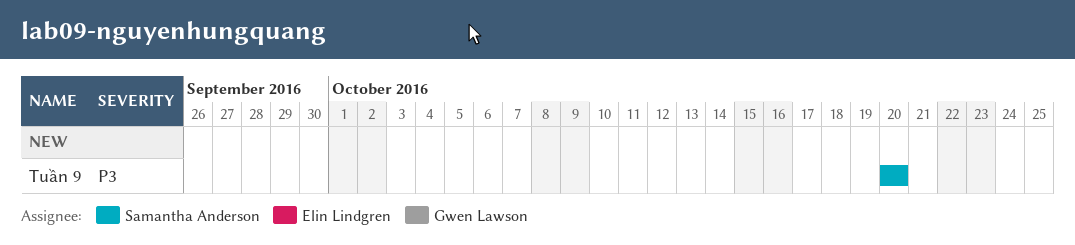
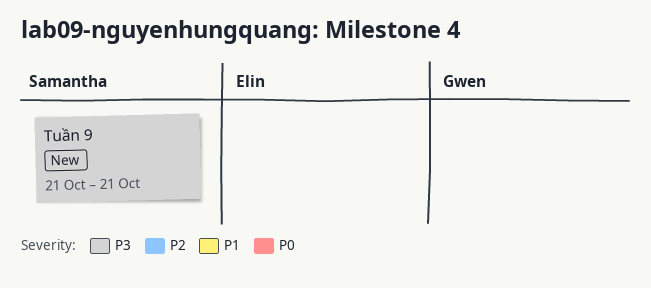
Tuần 9, start: Oct 20 -> Oct 21
Tuần 9, due: Oct 20 -> Oct 21

